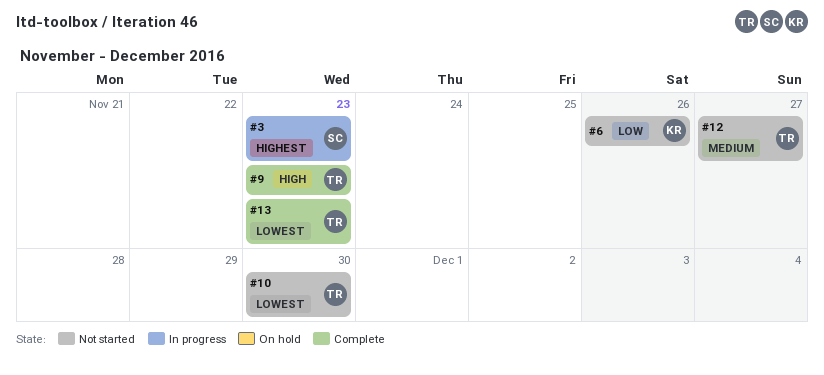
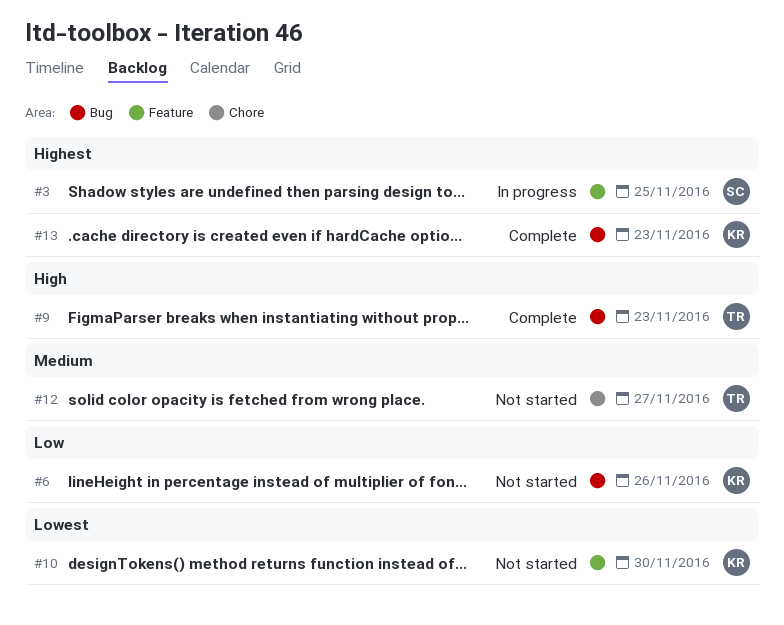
#3, due: Nov 23 -> Nov 25
#10, owner: TR -> KR
#13, owner: TR -> KR
#13, priority: Lowest -> Highest

